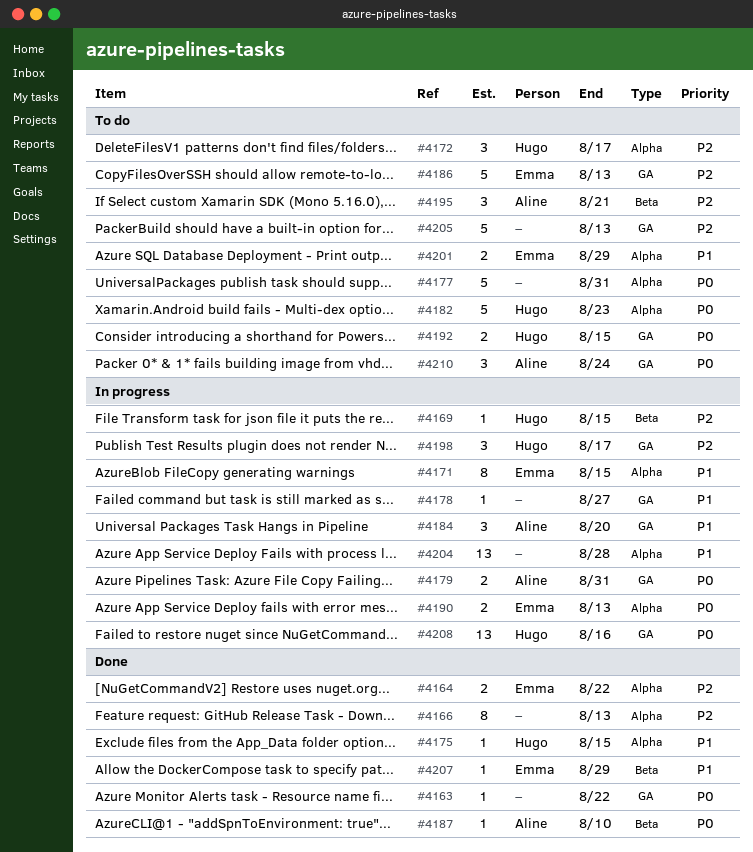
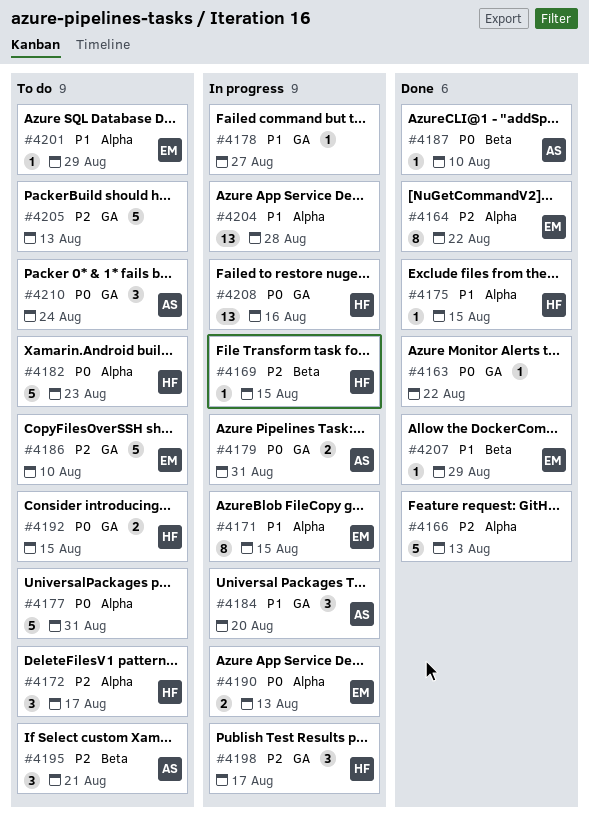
#4164, estimate: 2 -> 8
#4166, estimate: 8 -> 5
#4186, due: Aug 13 -> Aug 10
#4201, estimate: 2 -> 1

